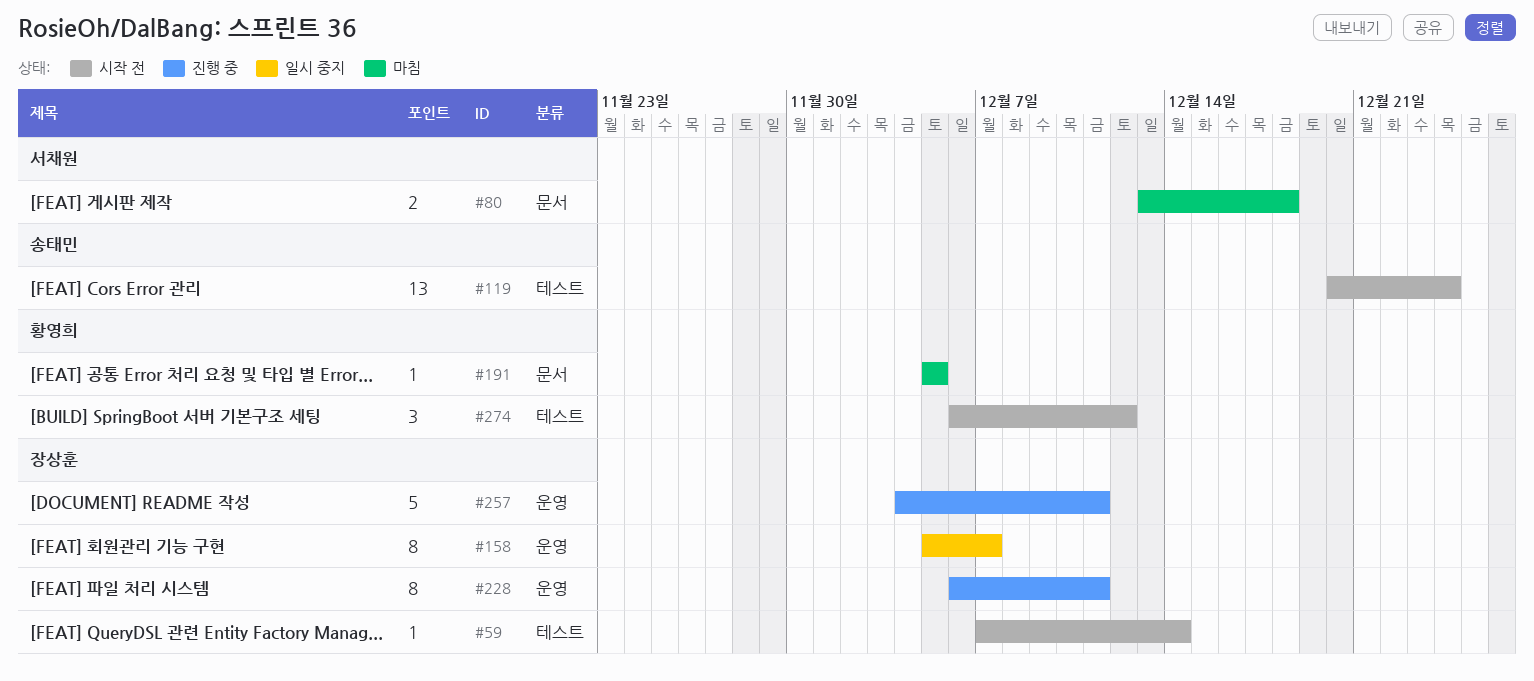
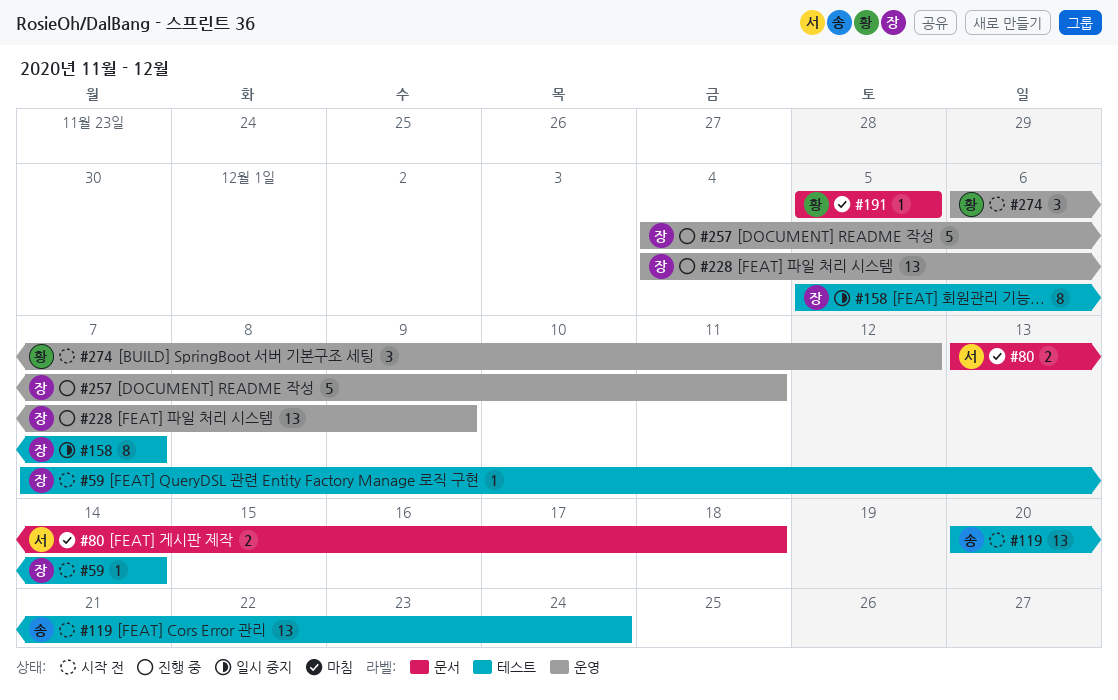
#158, label: 운영 -> 테스트
#228, estimate: 8 -> 13
#228, start: Dec 6 -> Dec 4
#228, due: Dec 11 -> Dec 9
#274, label: 테스트 -> 운영

